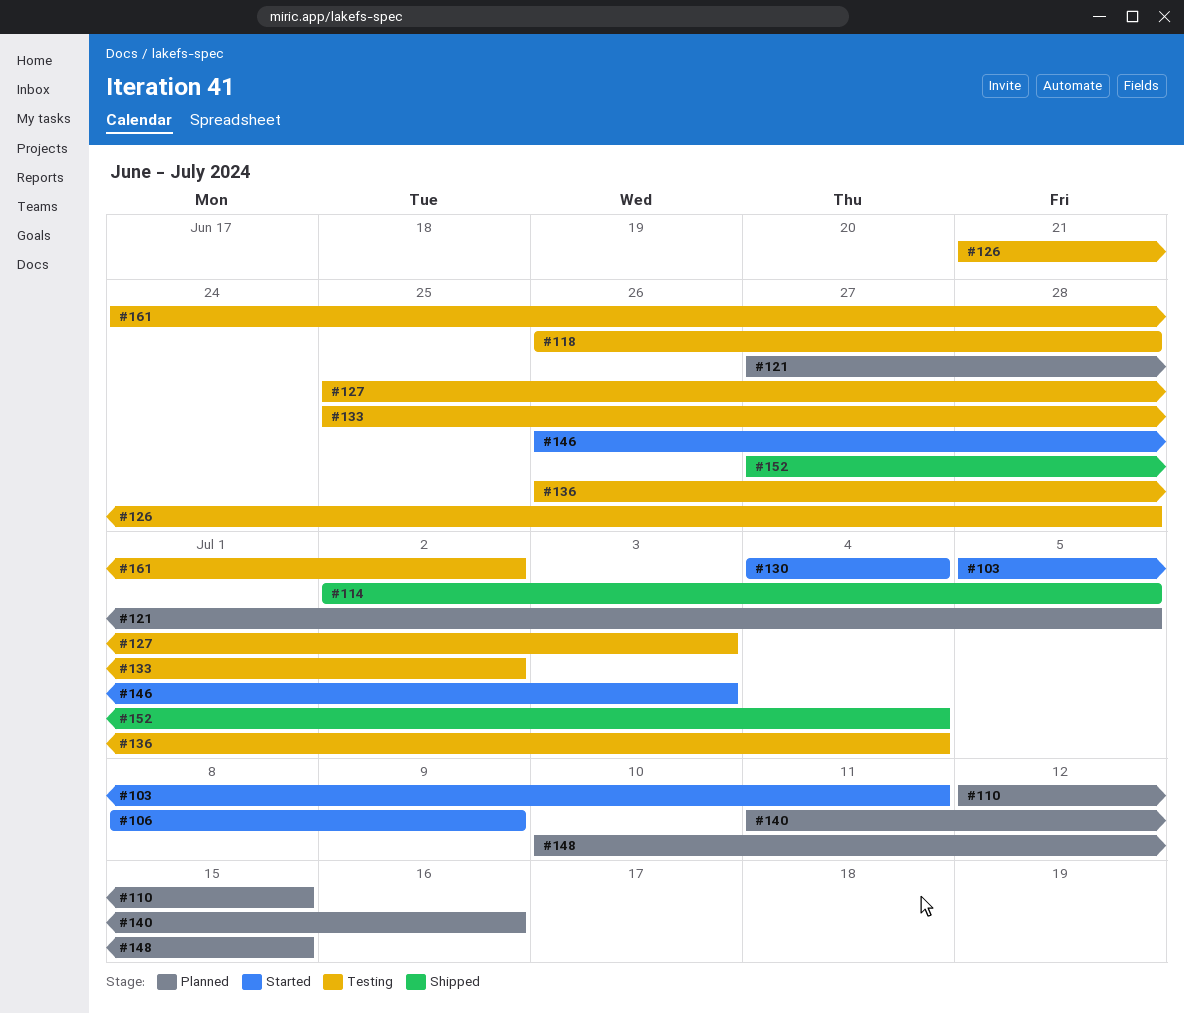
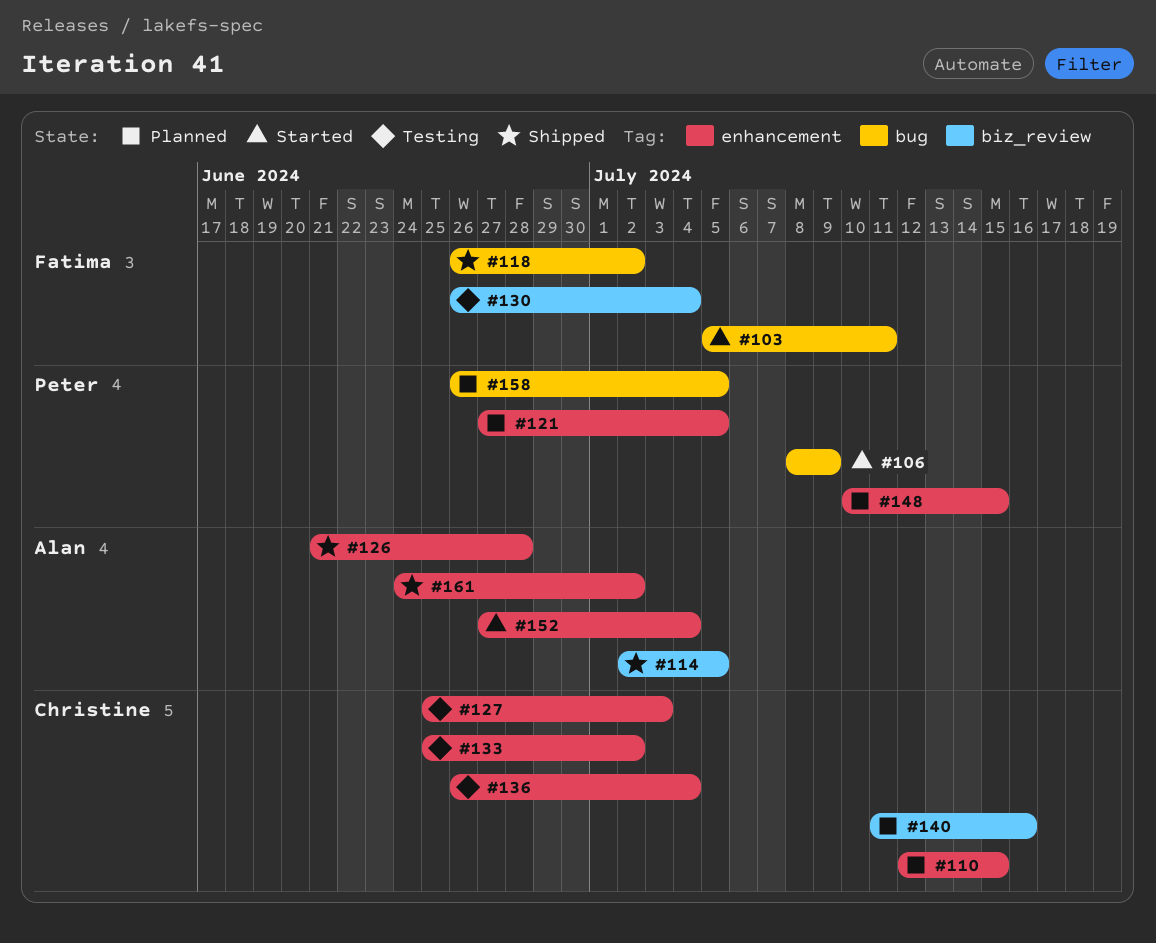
#118, status: Testing -> Shipped
#118, due: Jun 28 -> Jul 2
#126, status: Testing -> Shipped
#130, status: Started -> Testing
#130, start: Jul 4 -> Jun 26
#146: present -> none
#152, status: Shipped -> Started
#158: none -> present
#161, status: Testing -> Shipped

